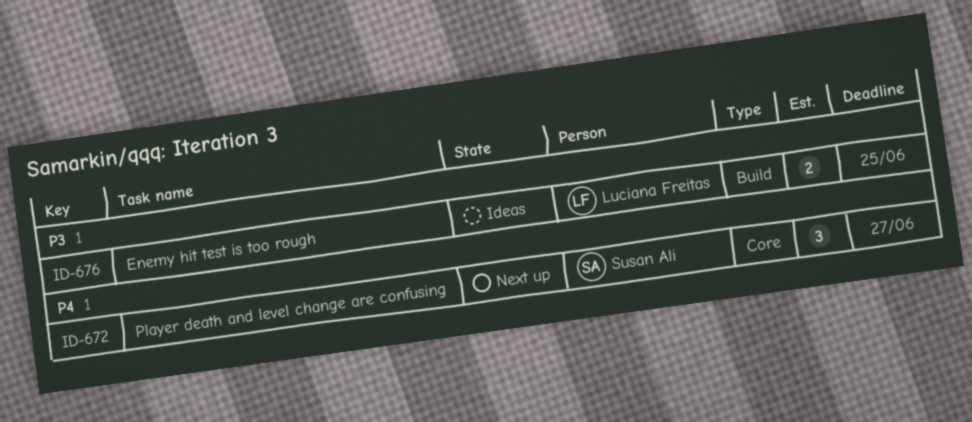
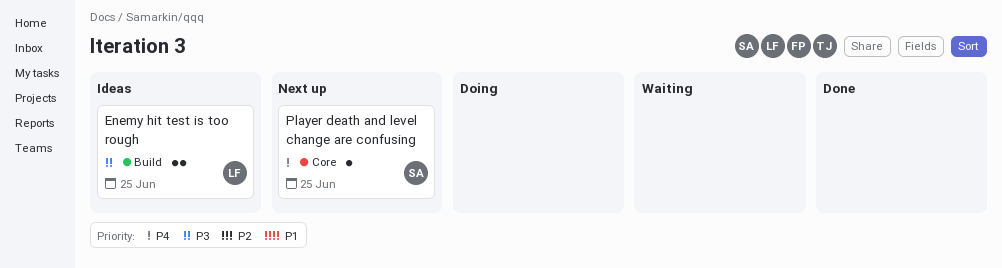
Player death and level change are confusing, estimate: 3 -> 1
Player death and level change are confusing, due: Jun 27 -> Jun 25

